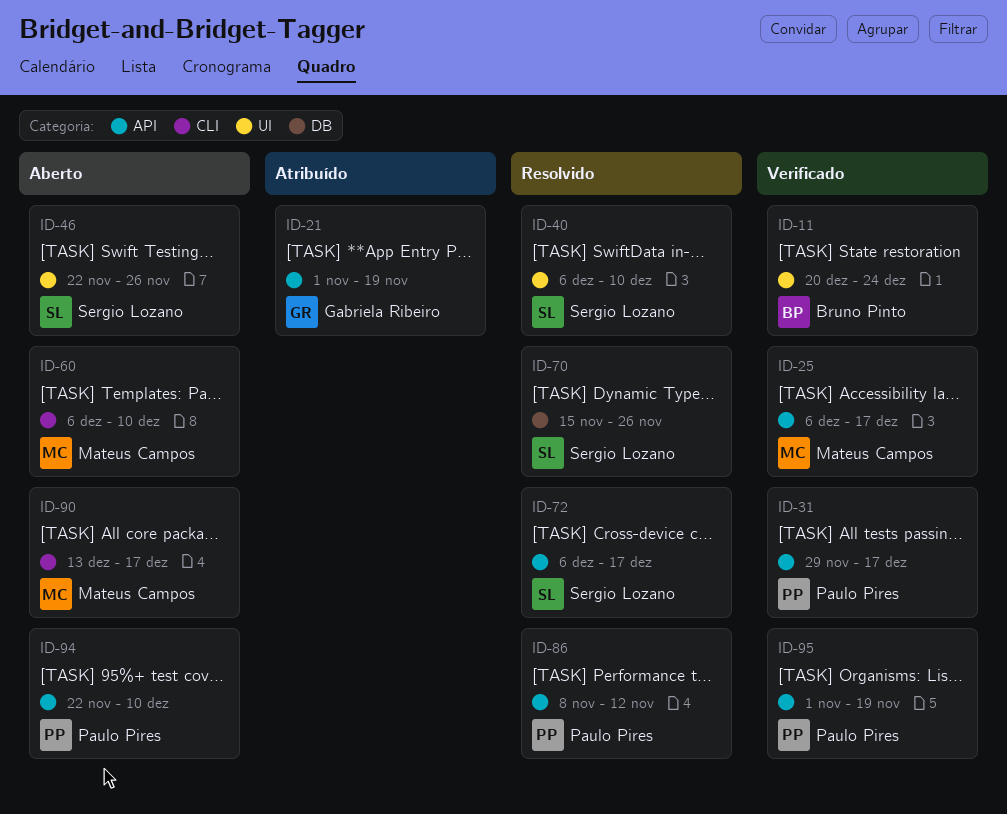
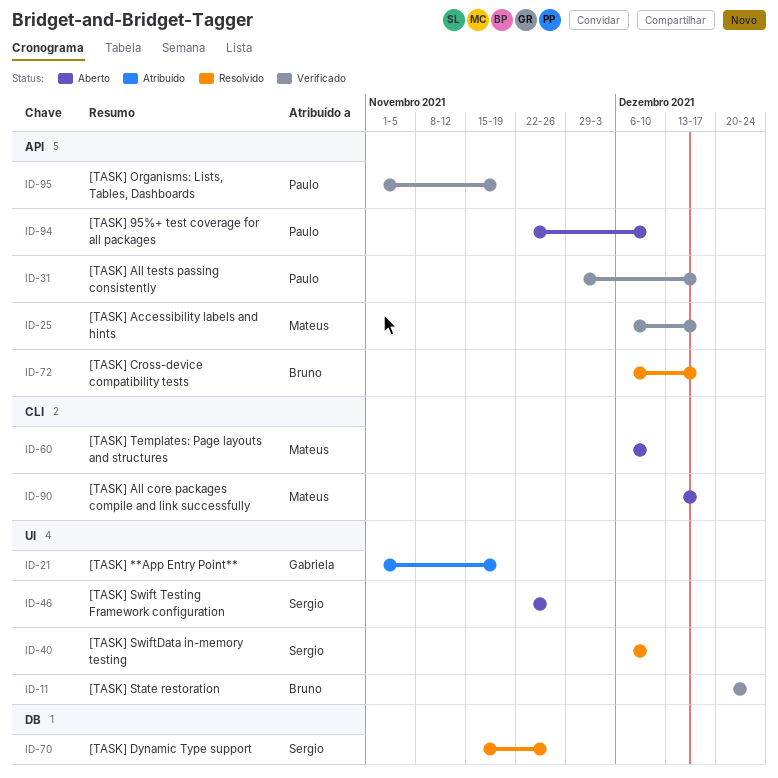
ID-21, label: API -> UI
ID-72, owner: Sergio Lozano -> Bruno Pinto
ID-86: present -> none

